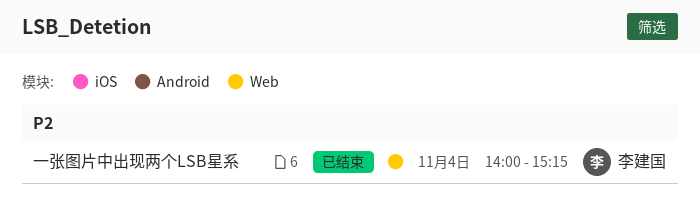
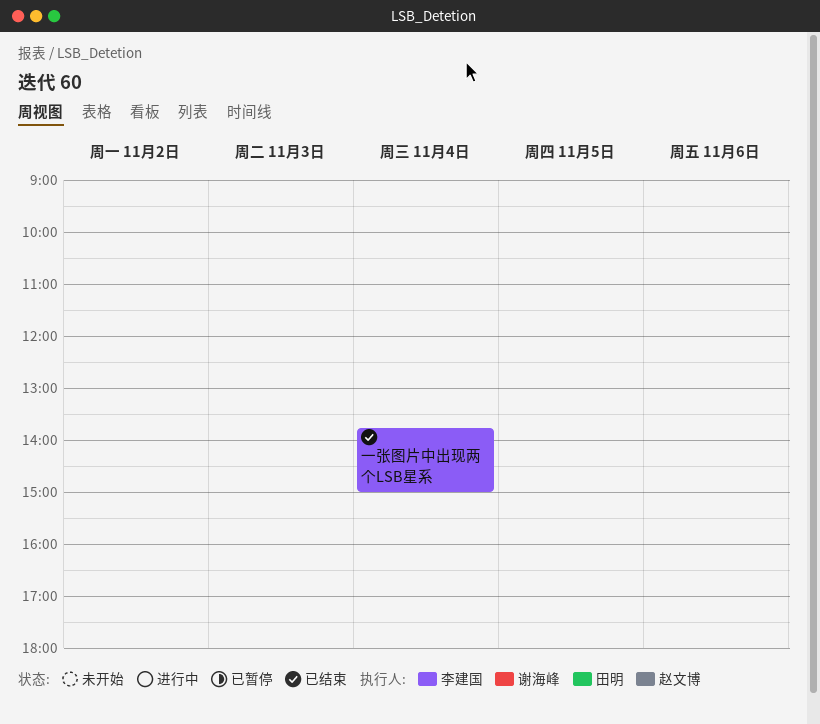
一张图片中出现两个LSB星系, begins: 14:00 -> 13:45
一张图片中出现两个LSB星系, ends: 15:15 -> 15:00

